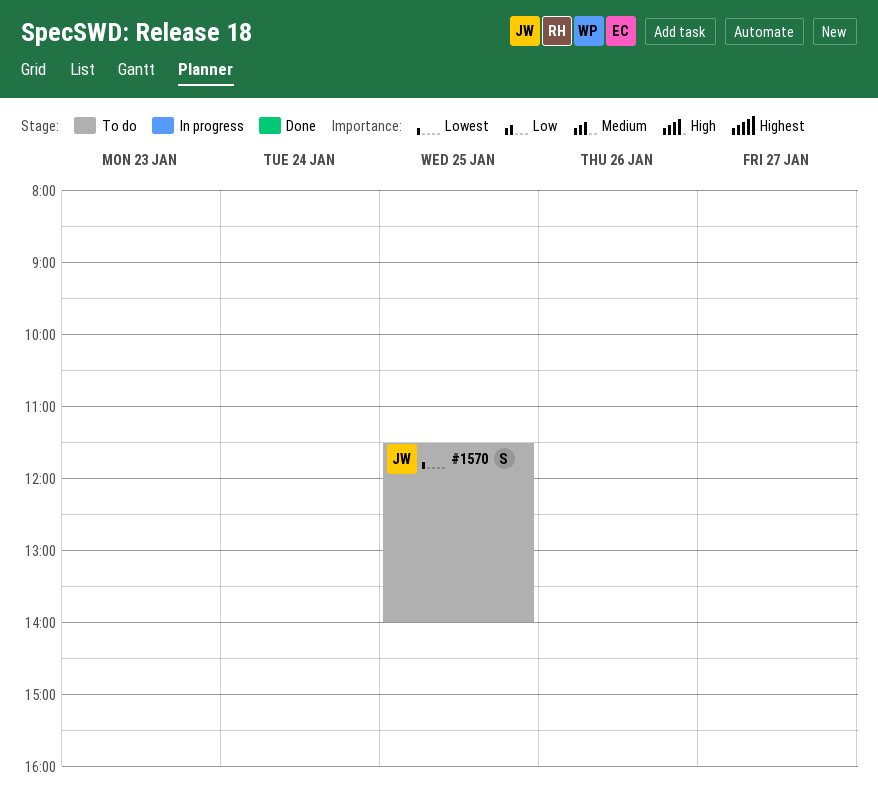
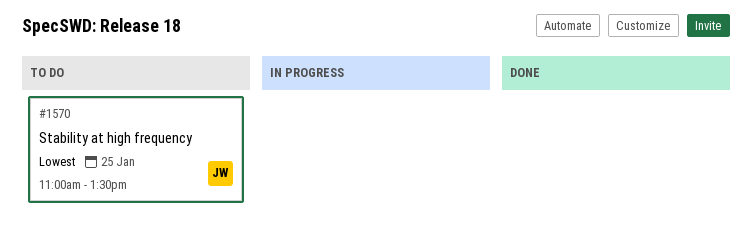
#1570, begins: 11:30 -> 11:00
#1570, ends: 14:00 -> 13:30

